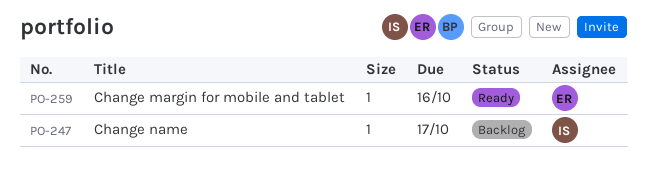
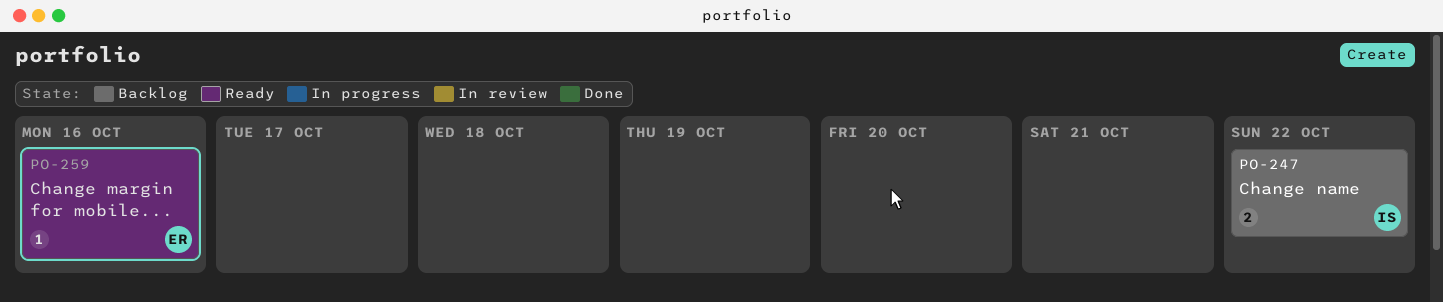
PO-247, estimate: 1 -> 2
PO-247, due: Oct 17 -> Oct 22

